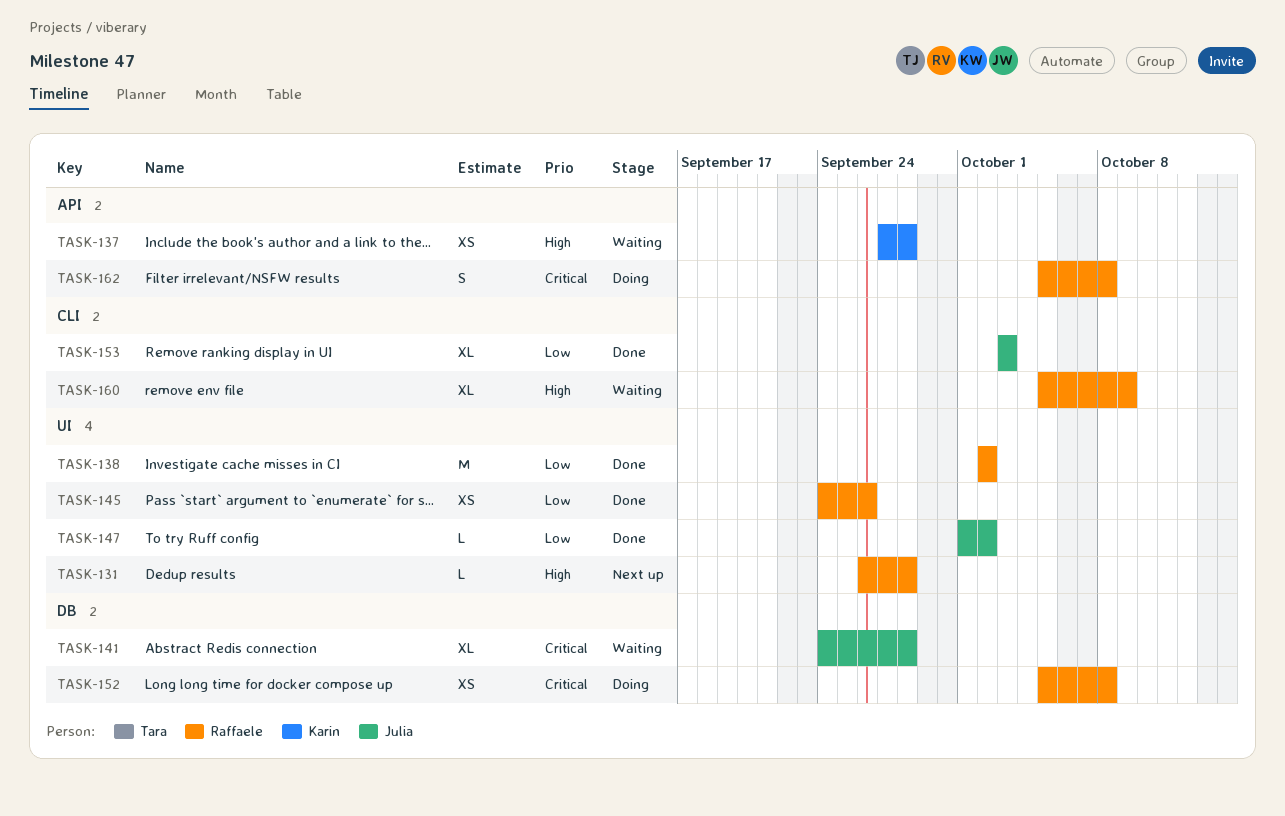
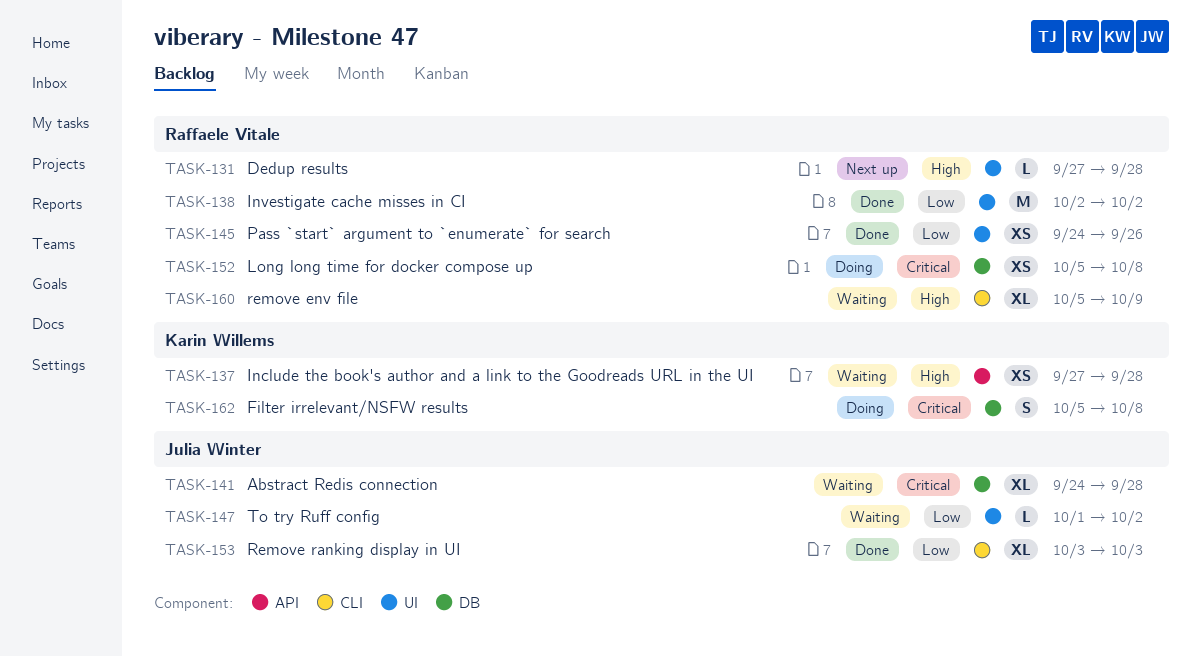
TASK-131, start: Sep 26 -> Sep 27
TASK-147, status: Done -> Waiting
TASK-162, owner: Raffaele Vitale -> Karin Willems
TASK-162, label: API -> DB

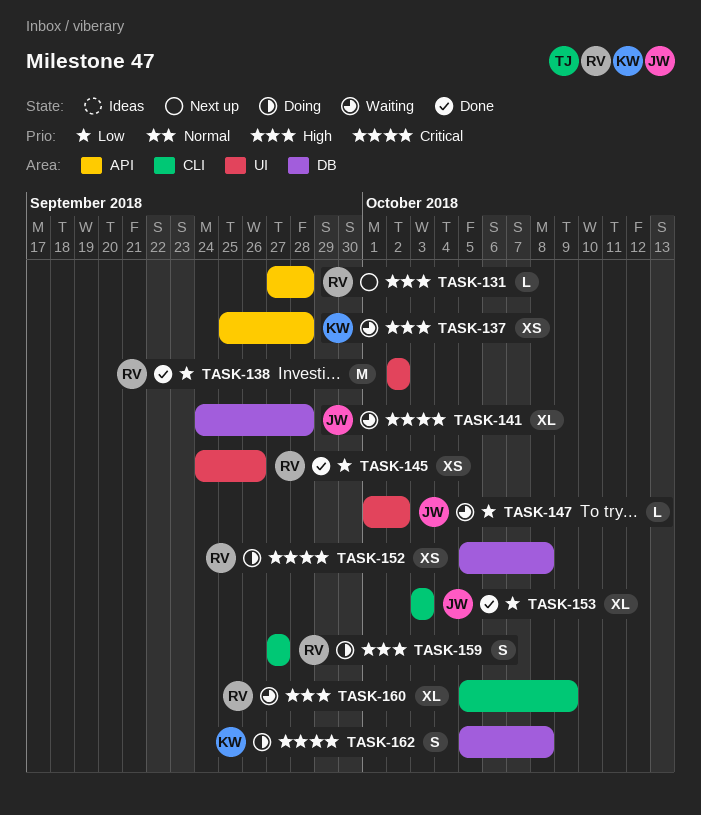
TASK-131, label: UI -> API
TASK-137, start: Sep 27 -> Sep 25
TASK-159: none -> present

